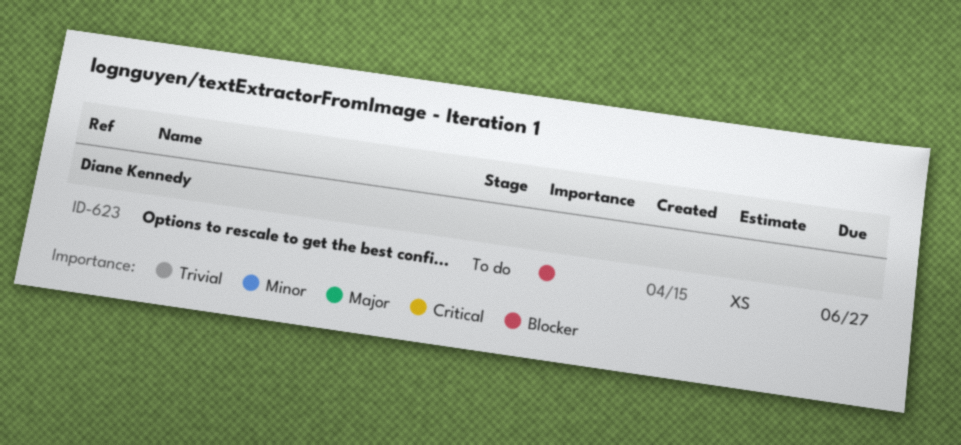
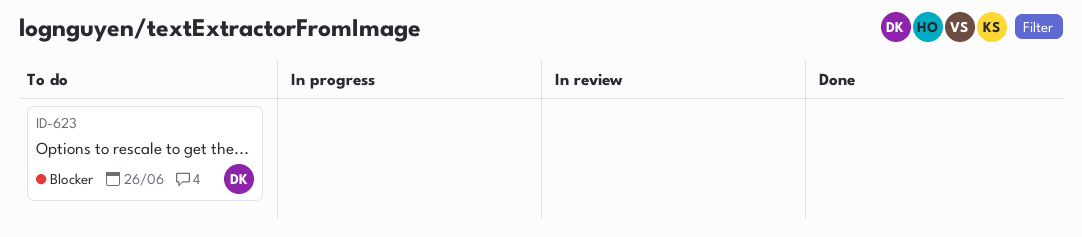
ID-623, due: Jun 27 -> Jun 26

